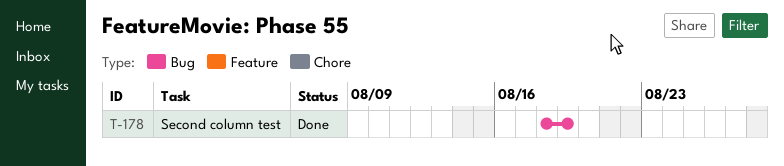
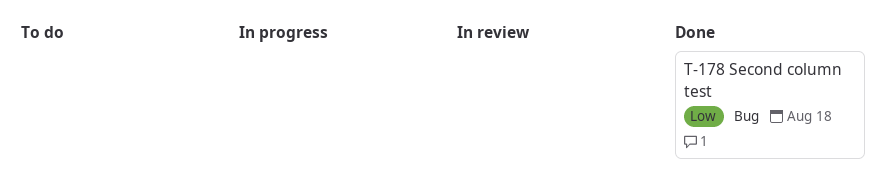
T-178, due: Aug 19 -> Aug 18

